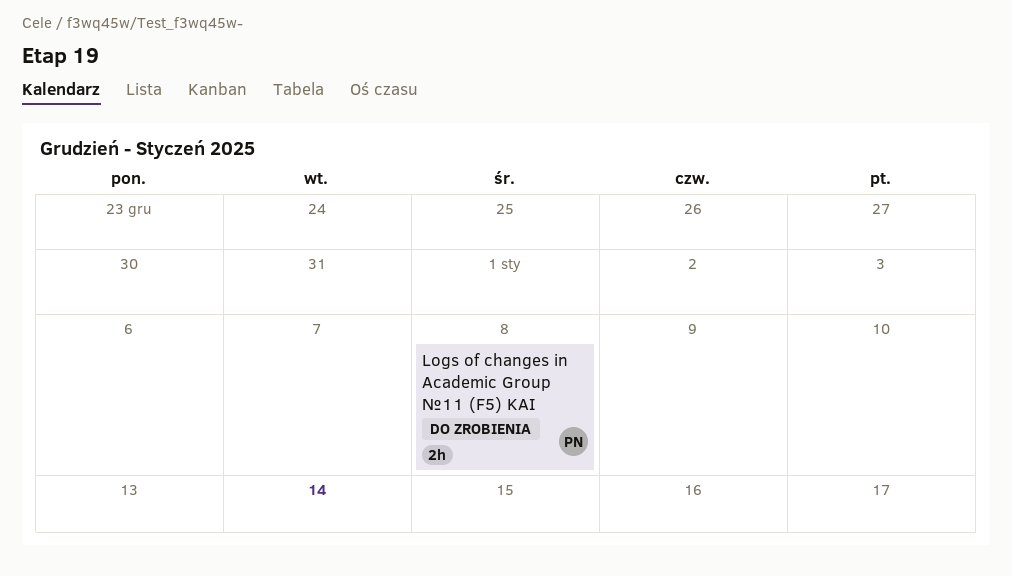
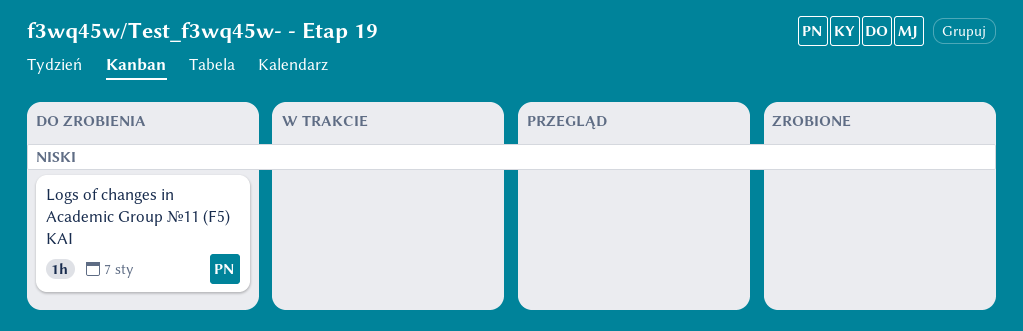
Logs of changes in Academic Group №11 (F5) KAI, estimate: 2h -> 1h
Logs of changes in Academic Group №11 (F5) KAI, due: Jan 8 -> Jan 7

